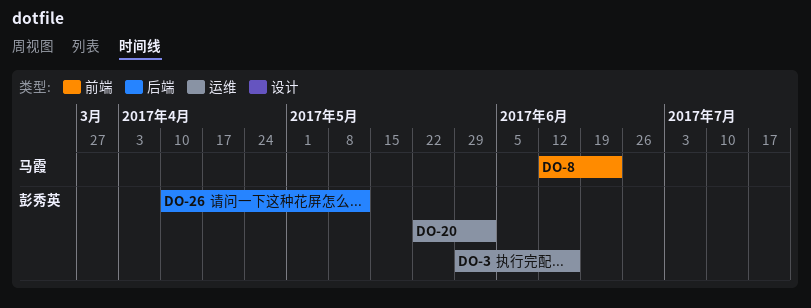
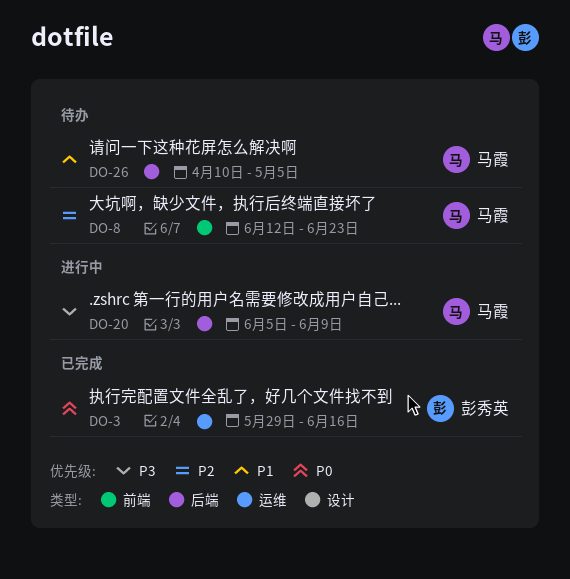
DO-20, owner: 彭秀英 -> 马霞
DO-20, label: 运维 -> 后端
DO-20, start: May 22 -> Jun 5
DO-20, due: Jun 2 -> Jun 9
DO-26, owner: 彭秀英 -> 马霞
DO-26, due: May 12 -> May 5

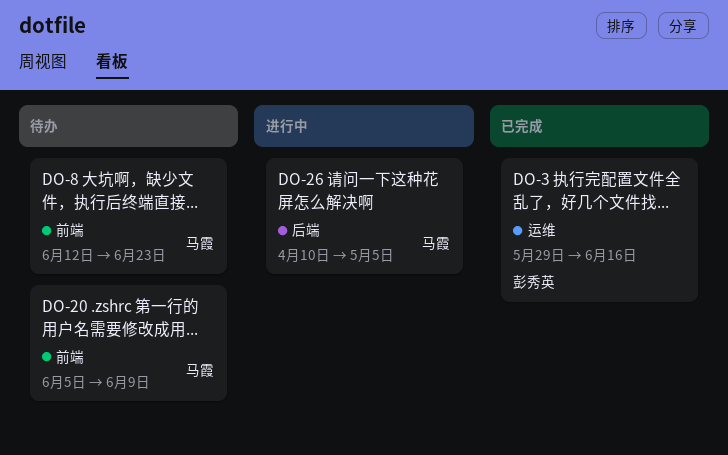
DO-20, status: 进行中 -> 待办
DO-20, label: 后端 -> 前端
DO-26, status: 待办 -> 进行中

